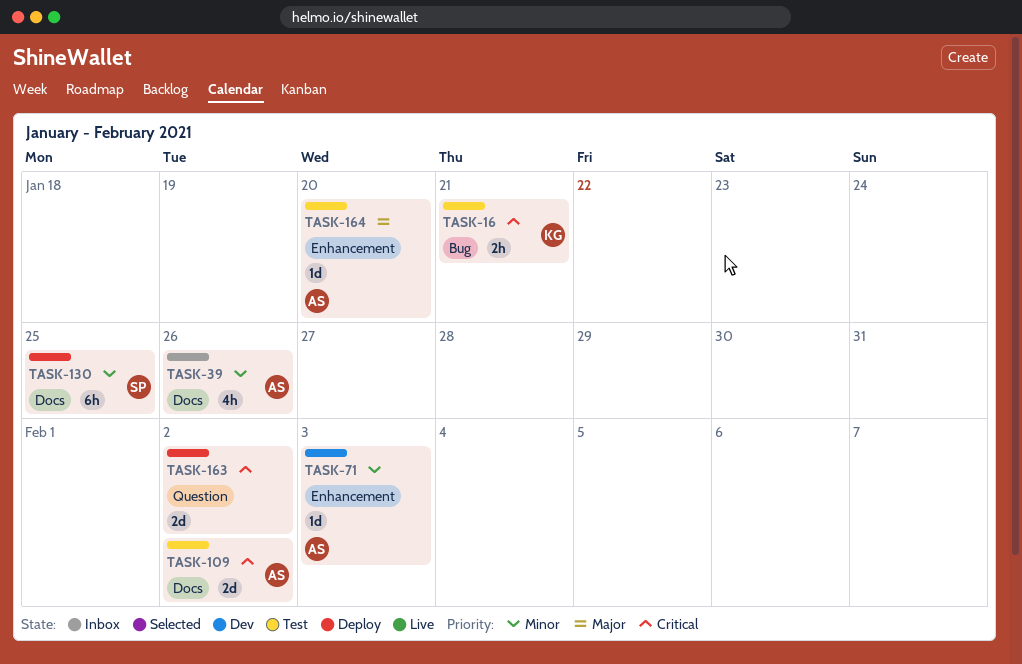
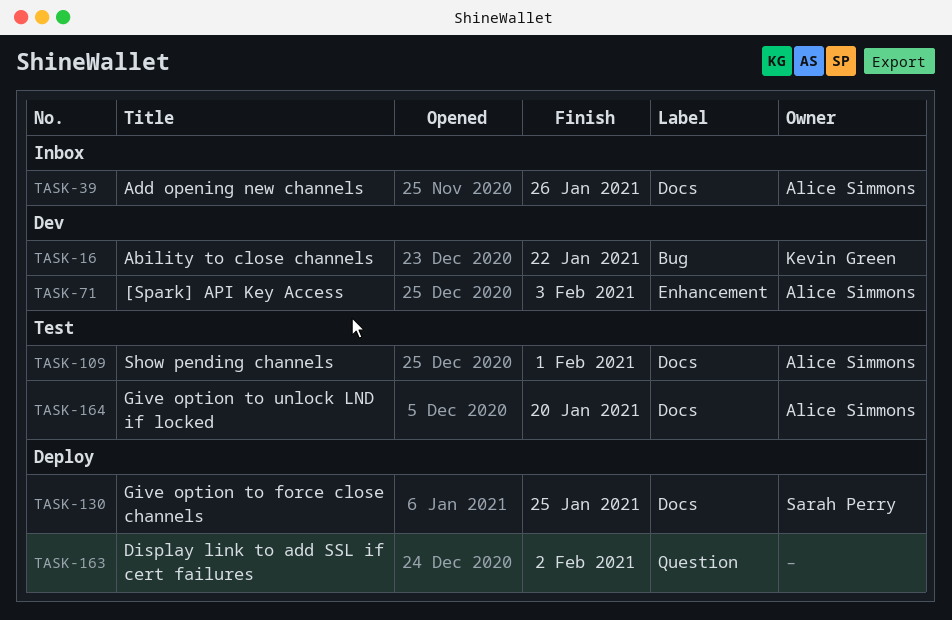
TASK-16, status: Test -> Dev
TASK-16, due: Jan 21 -> Jan 22
TASK-109, due: Feb 2 -> Feb 1
TASK-164, label: Enhancement -> Docs

